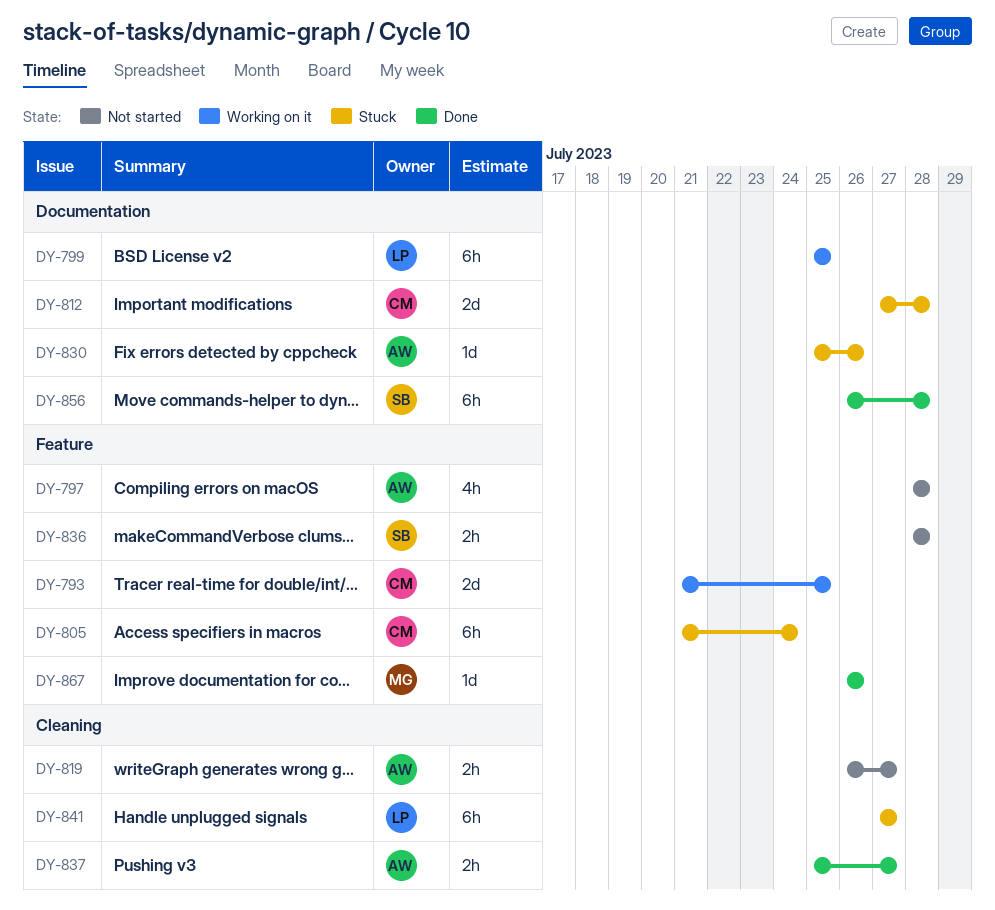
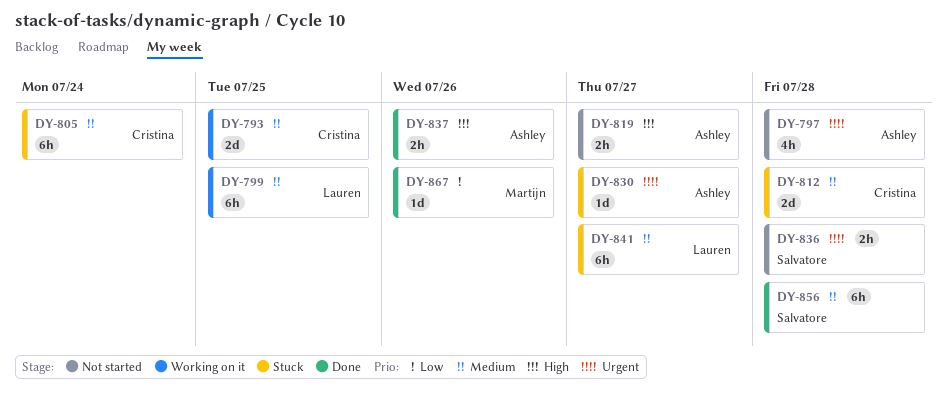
DY-830, due: Jul 26 -> Jul 27
DY-837, due: Jul 27 -> Jul 26

